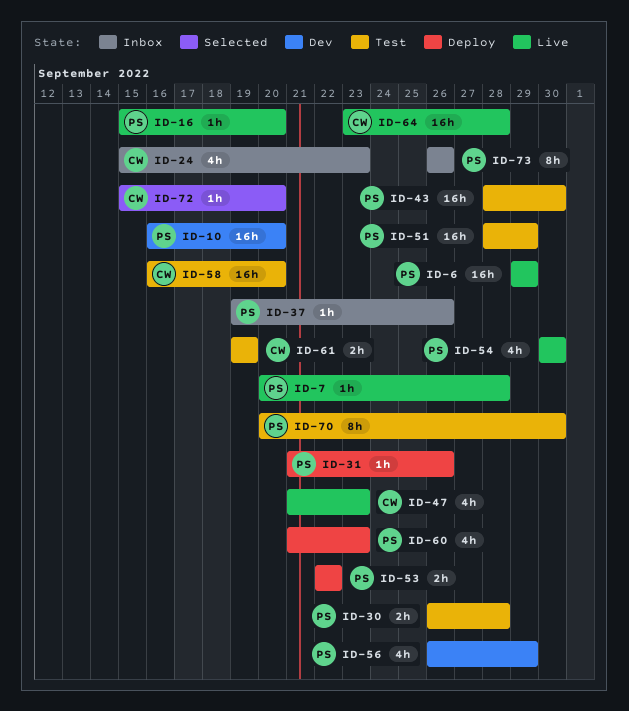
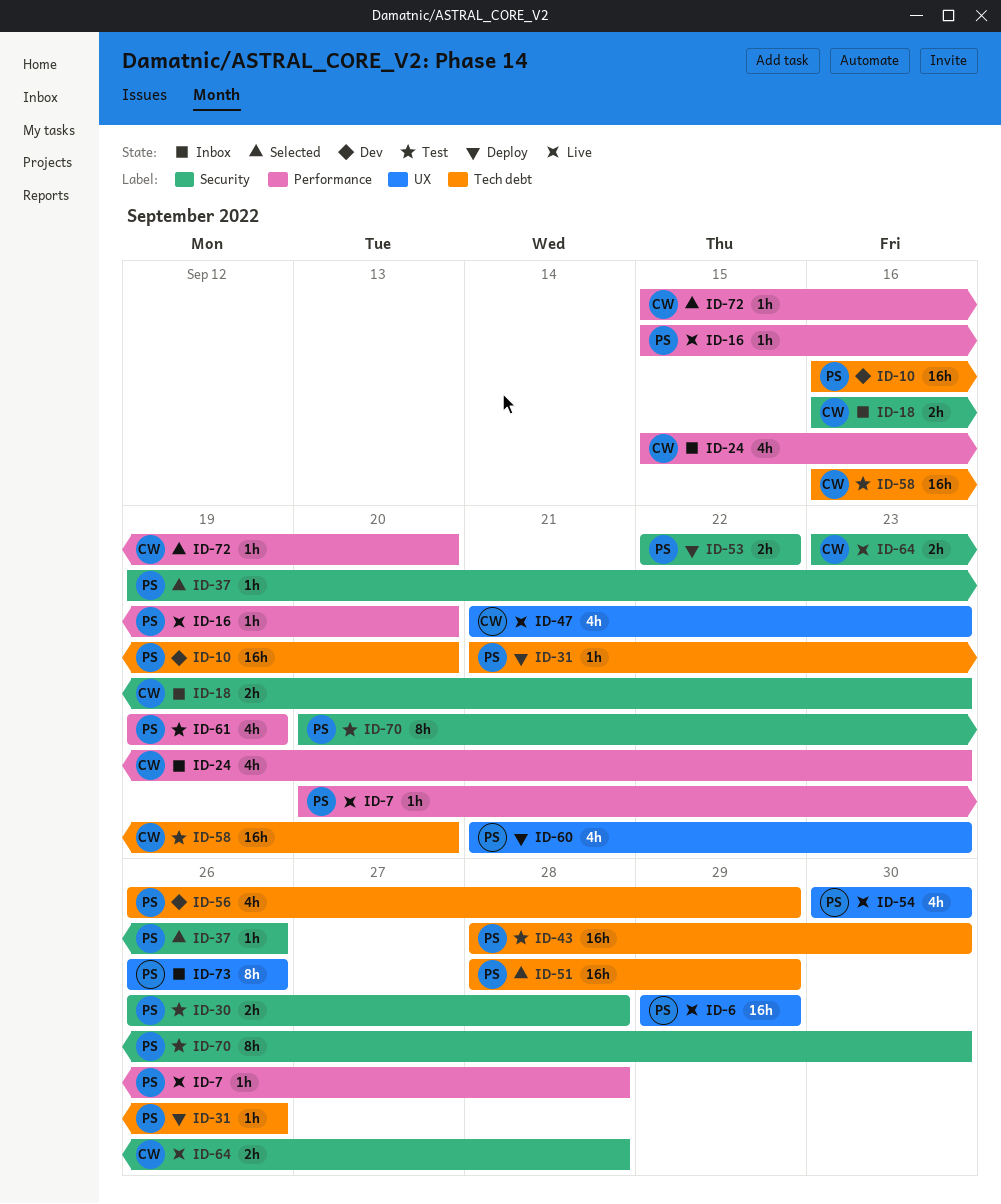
ID-18: none -> present
ID-37, status: Inbox -> Selected
ID-51, status: Test -> Selected
ID-61, owner: CW -> PS
ID-61, estimate: 2h -> 4h
ID-64, estimate: 16h -> 2h

